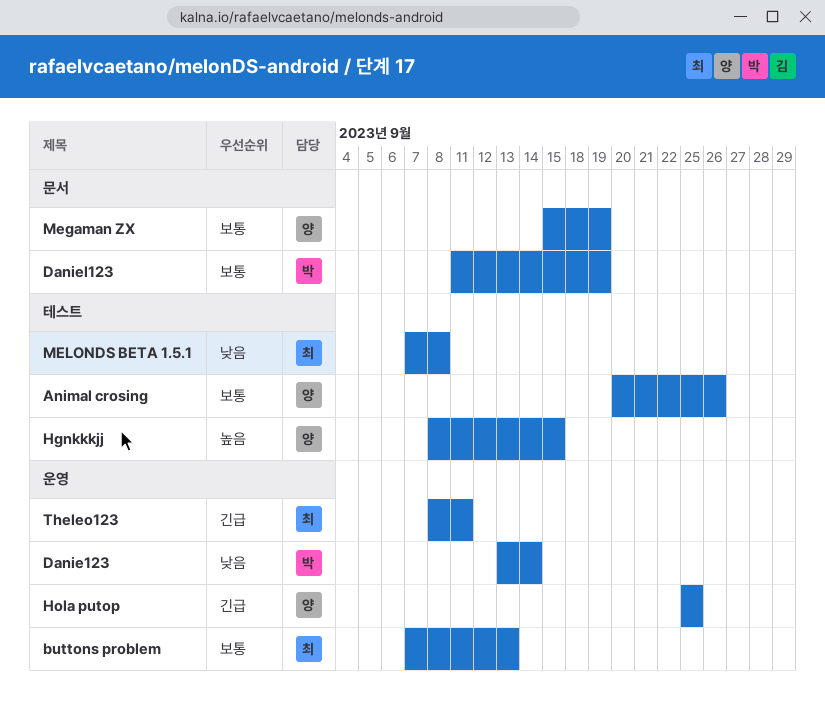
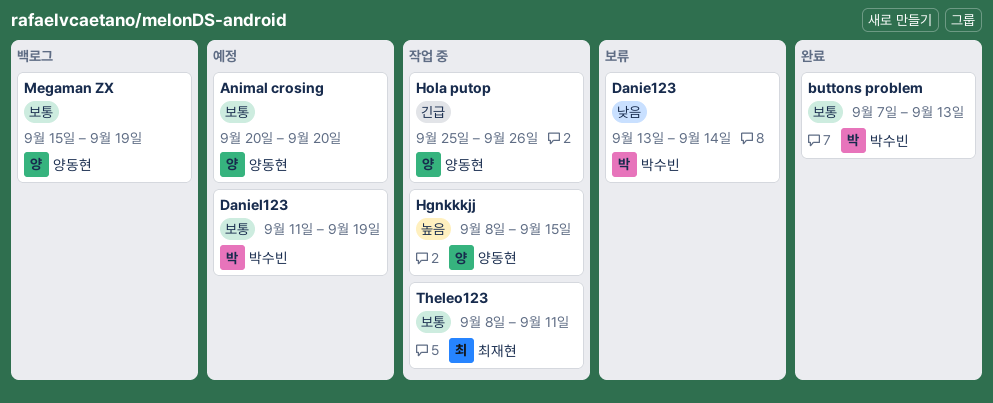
Animal crosing, due: Sep 26 -> Sep 20
buttons problem, owner: 최재현 -> 박수빈
Hola putop, due: Sep 25 -> Sep 26
MELONDS BETA 1.5.1: present -> none
Theleo123, priority: 긴급 -> 보통

